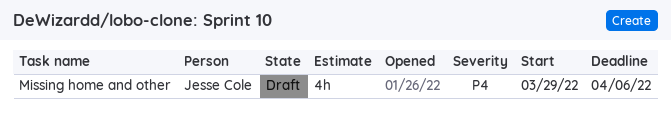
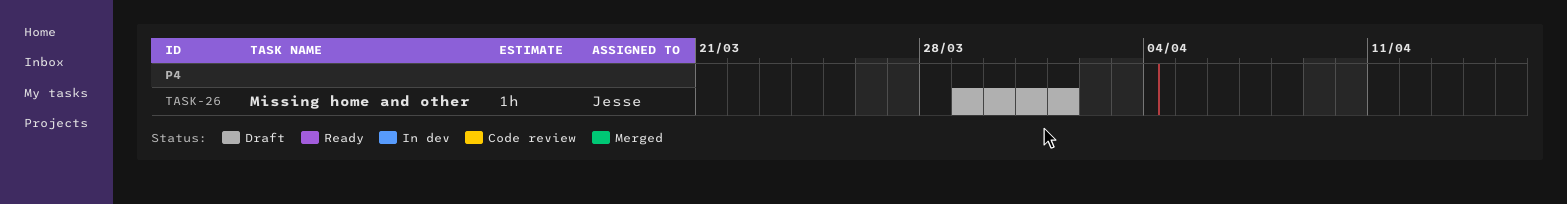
Missing home and other, estimate: 4h -> 1h
Missing home and other, due: Apr 6 -> Apr 1

